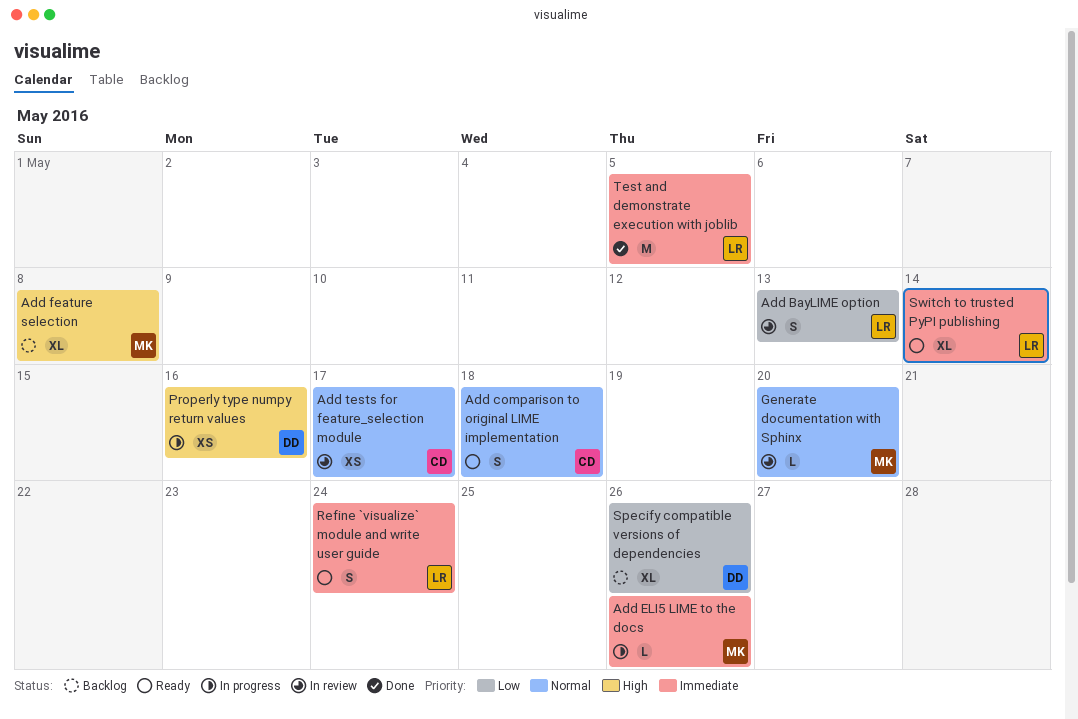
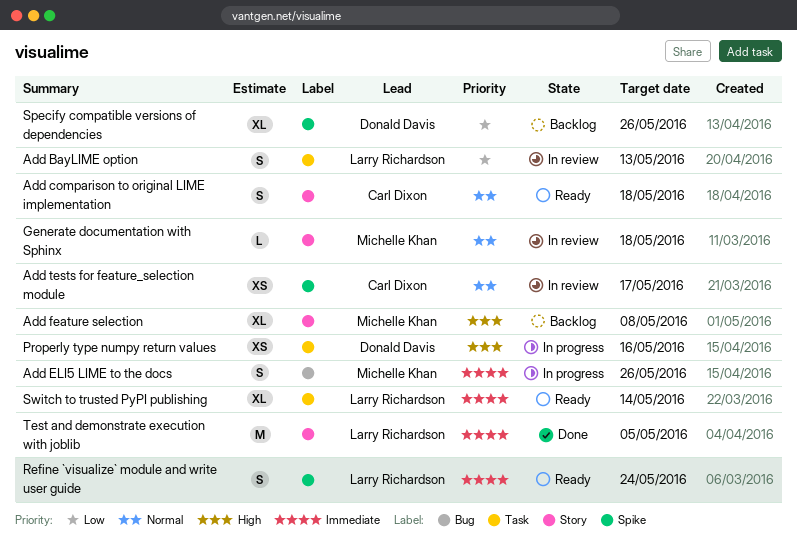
Add ELI5 LIME to the docs, estimate: L -> S
Generate documentation with Sphinx, due: May 20 -> May 18

